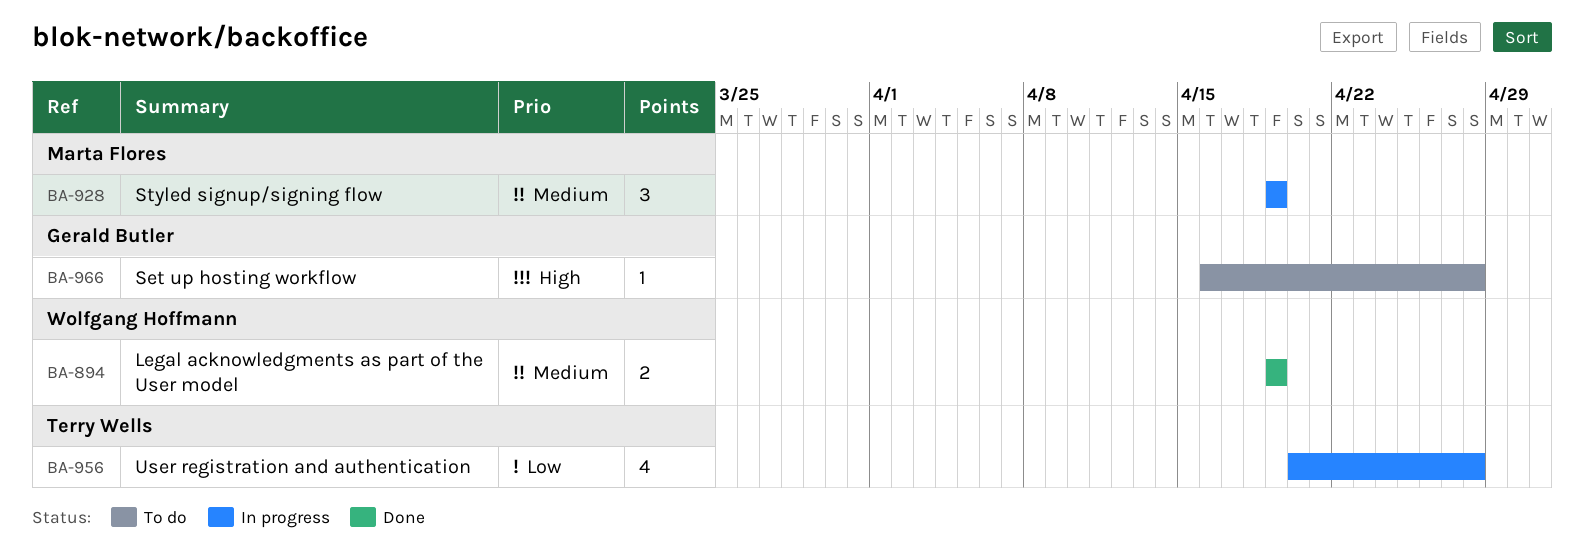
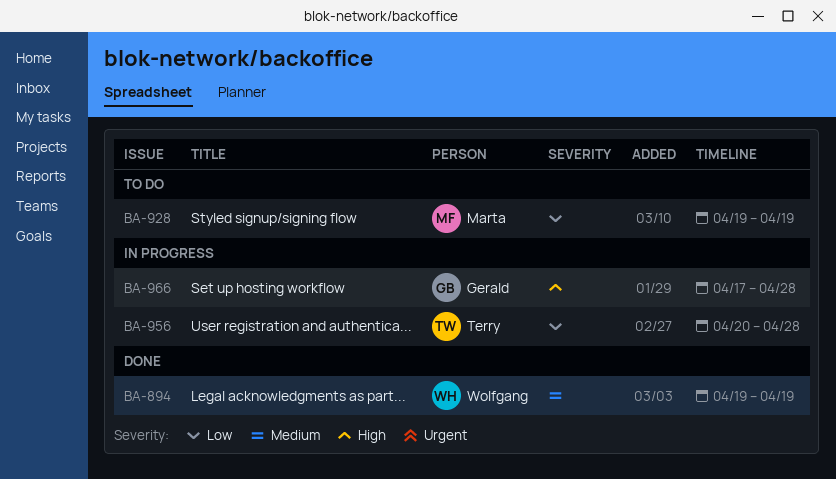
BA-928, status: In progress -> To do
BA-928, priority: Medium -> Low
BA-966, status: To do -> In progress
BA-966, start: Apr 16 -> Apr 17

